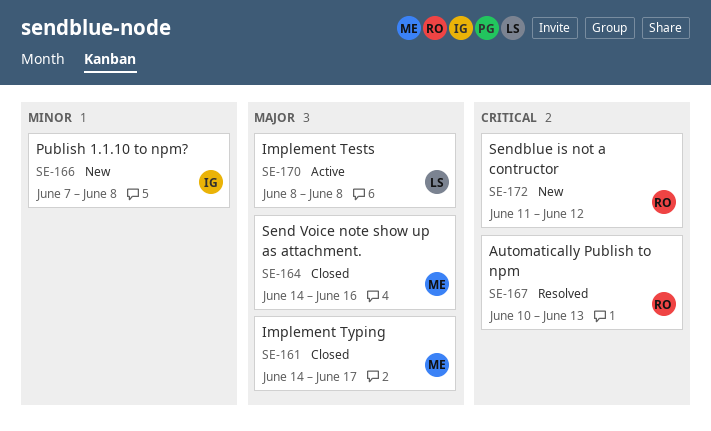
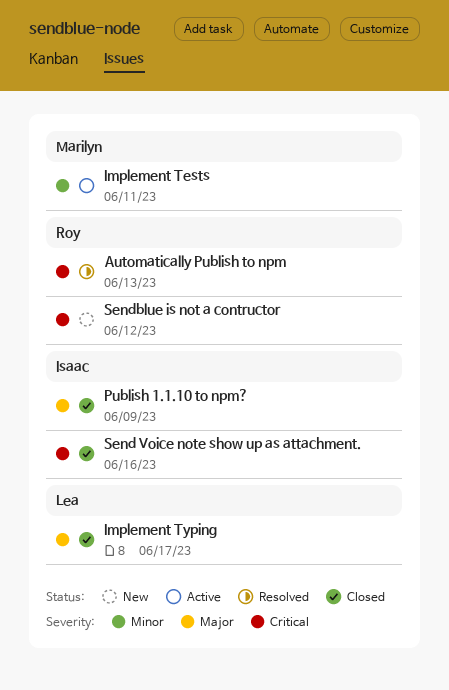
Implement Tests, owner: Lea -> Marilyn
Implement Tests, priority: Major -> Minor
Implement Tests, due: Jun 8 -> Jun 11
Implement Typing, owner: Marilyn -> Lea
Publish 1.1.10 to npm?, status: New -> Closed
Publish 1.1.10 to npm?, priority: Minor -> Major
Publish 1.1.10 to npm?, due: Jun 8 -> Jun 9
Send Voice note show up as attachment., owner: Marilyn -> Isaac
Send Voice note show up as attachment., priority: Major -> Critical

